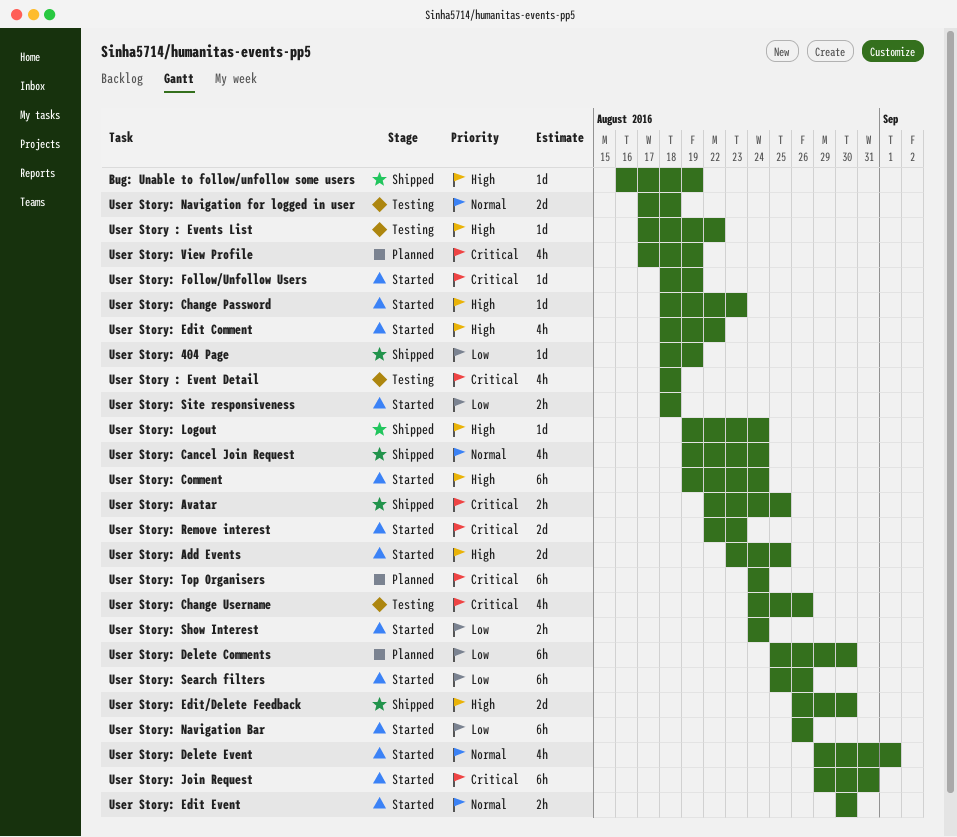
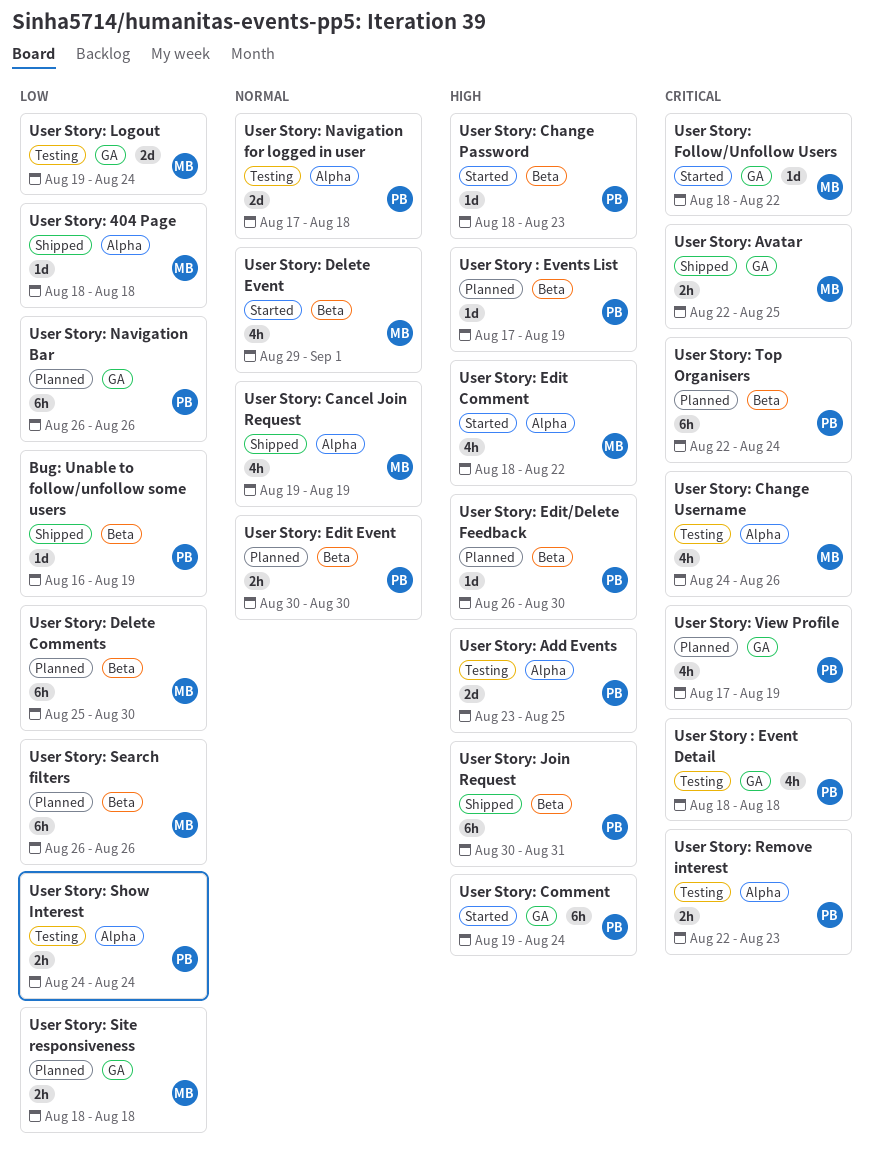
Bug: Unable to follow/unfollow some users, priority: High -> Low
User Story : Events List, status: Testing -> Planned
User Story : Events List, due: Aug 22 -> Aug 19
User Story: 404 Page, due: Aug 19 -> Aug 18
User Story: Add Events, status: Started -> Testing
User Story: Cancel Join Request, due: Aug 24 -> Aug 19
User Story: Edit Event, status: Started -> Planned
User Story: Edit/Delete Feedback, status: Shipped -> Planned
User Story: Edit/Delete Feedback, estimate: 2d -> 1d
User Story: Follow/Unfollow Users, due: Aug 19 -> Aug 22
User Story: Join Request, status: Started -> Shipped
User Story: Join Request, priority: Critical -> High
User Story: Join Request, start: Aug 29 -> Aug 30
User Story: Logout, status: Shipped -> Testing
User Story: Logout, priority: High -> Low
User Story: Logout, estimate: 1d -> 2d
User Story: Navigation Bar, status: Started -> Planned
User Story: Remove interest, status: Started -> Testing
User Story: Remove interest, estimate: 2d -> 2h
User Story: Search filters, status: Started -> Planned
User Story: Search filters, start: Aug 25 -> Aug 26
User Story: Show Interest, status: Started -> Testing
User Story: Site responsiveness, status: Started -> Planned
User Story: Top Organisers, start: Aug 24 -> Aug 22

